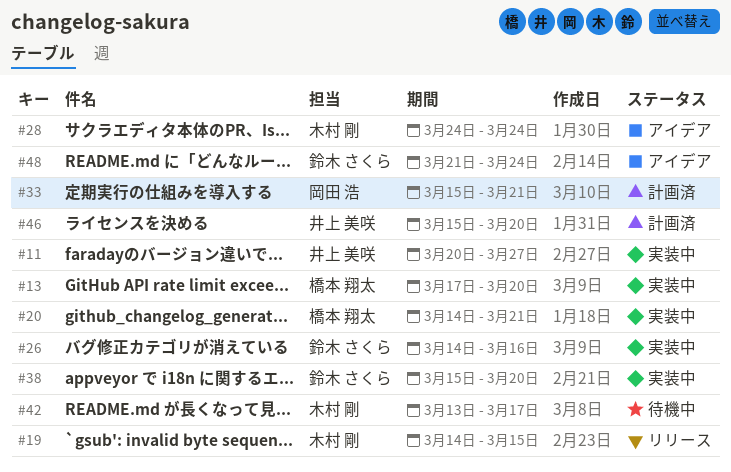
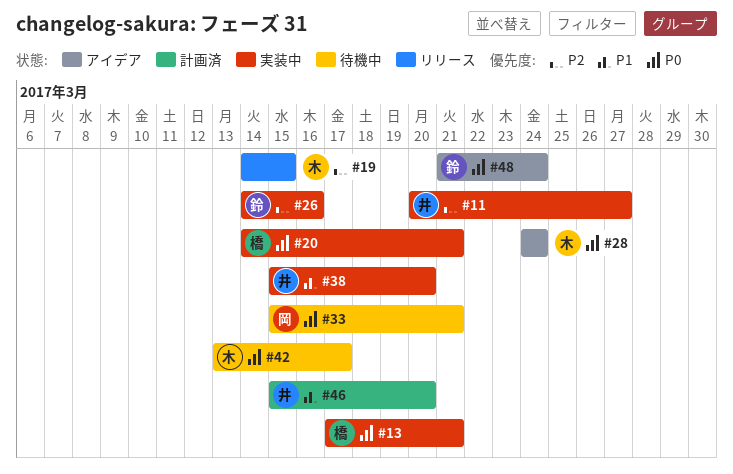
#13, due: Mar 20 -> Mar 21
#33, status: 計画済 -> 待機中
#38, owner: 鈴木 さくら -> 井上 美咲

